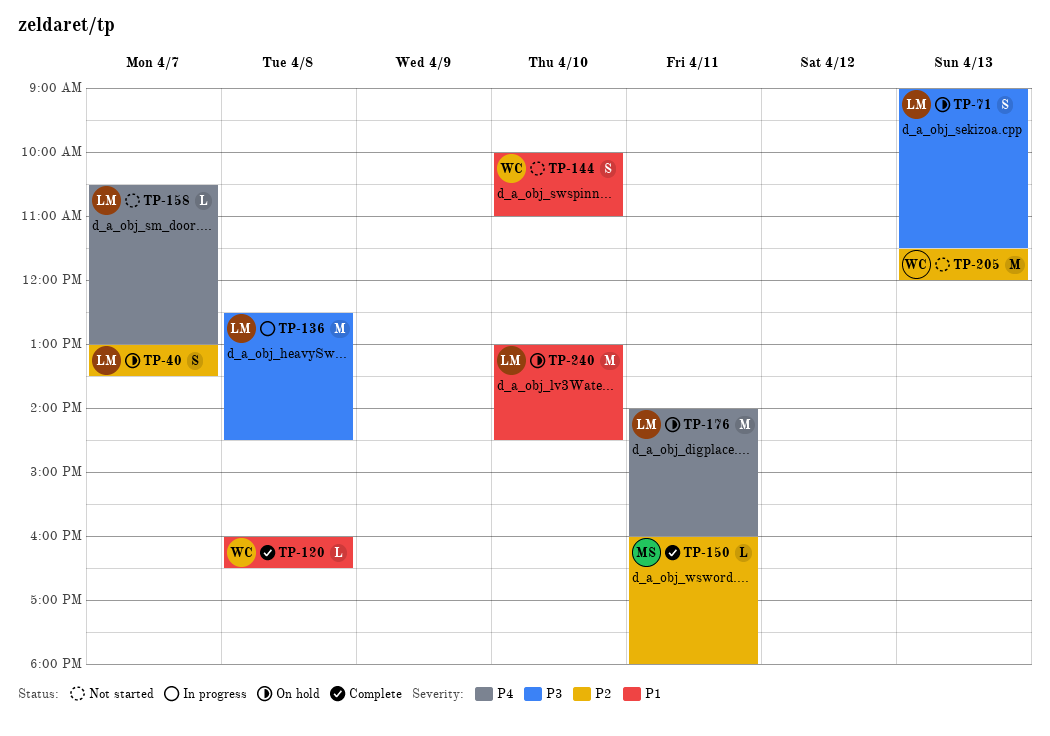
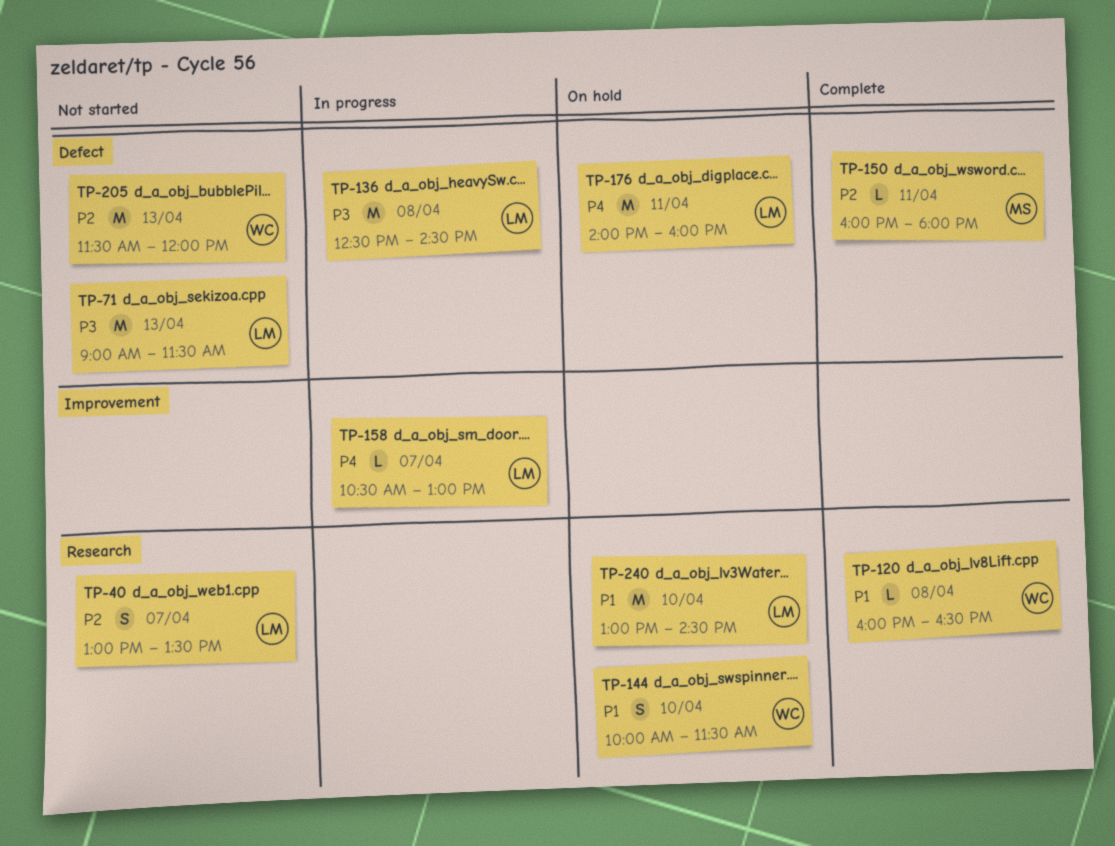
TP-40, status: On hold -> Not started
TP-71, status: On hold -> Not started
TP-71, estimate: S -> M
TP-144, status: Not started -> On hold
TP-144, ends: 11:00 -> 11:30
TP-158, status: Not started -> In progress

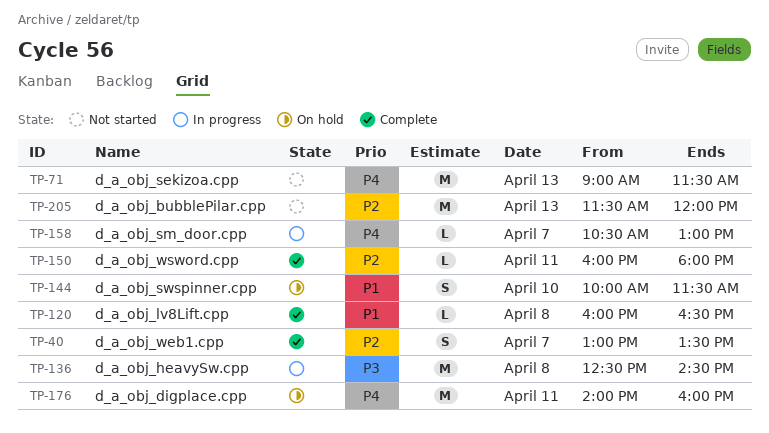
TP-40, status: Not started -> Complete
TP-71, priority: P3 -> P4
TP-240: present -> none

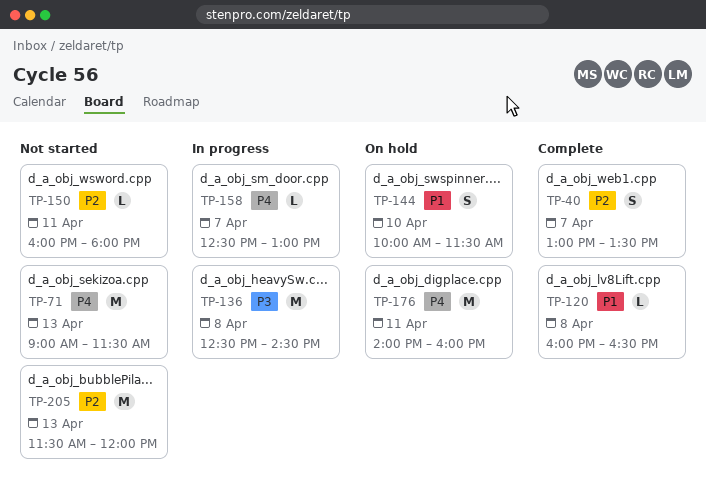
TP-150, status: Complete -> Not started
TP-158, begins: 10:30 -> 12:30

